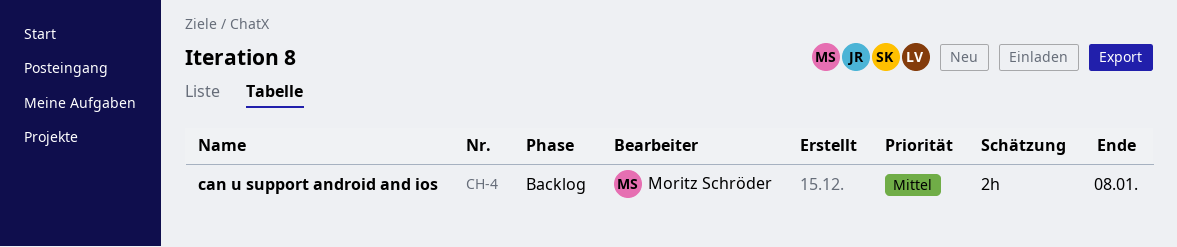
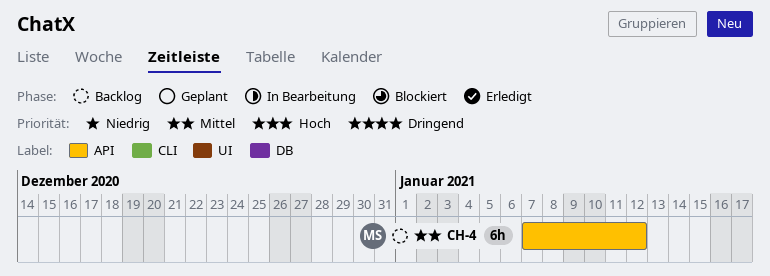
CH-4, estimate: 2h -> 6h
CH-4, due: Jan 8 -> Jan 12

